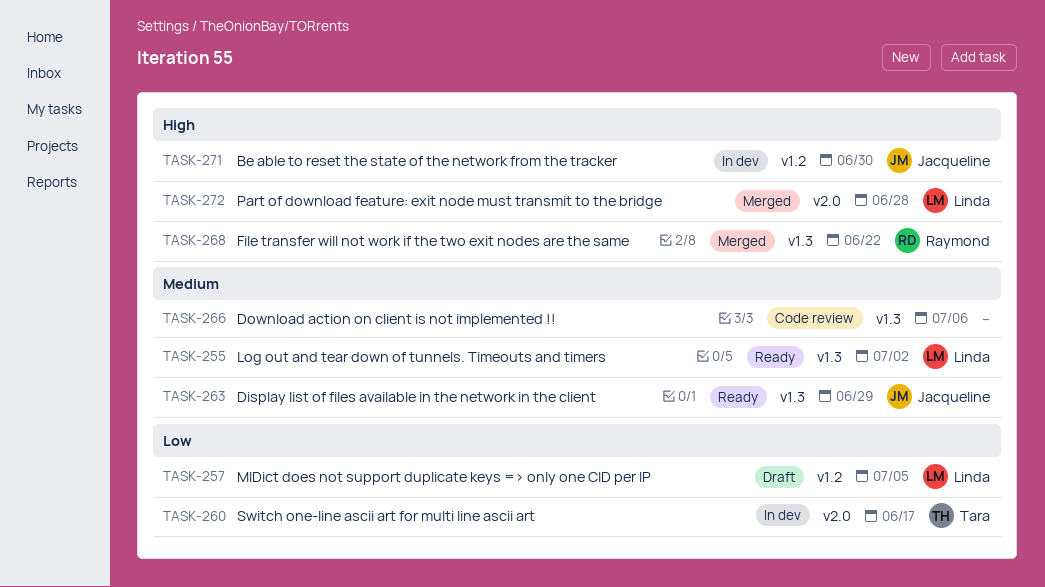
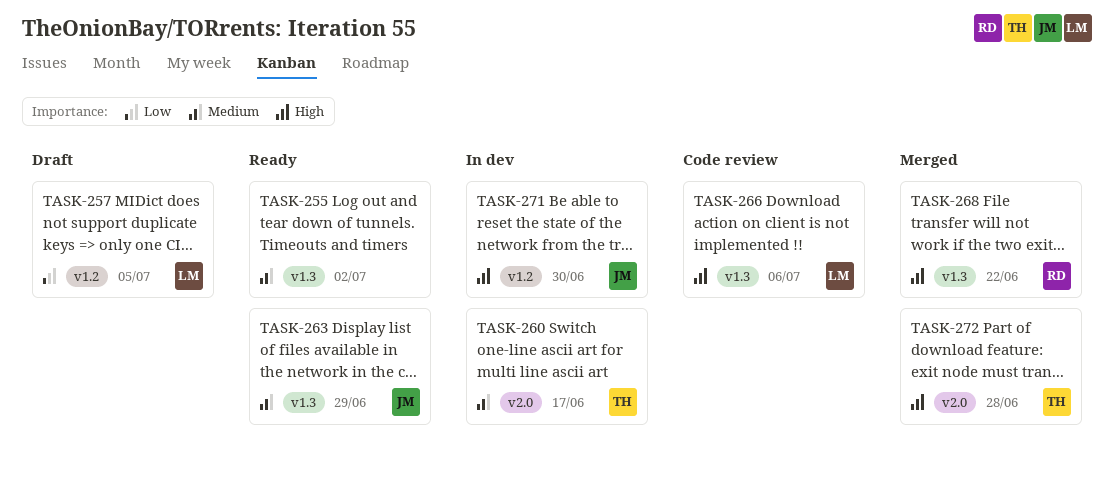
TASK-255, owner: Linda -> none
TASK-260, priority: Low -> Medium
TASK-266, owner: none -> Linda
TASK-266, priority: Medium -> High
TASK-272, owner: Linda -> Tara

